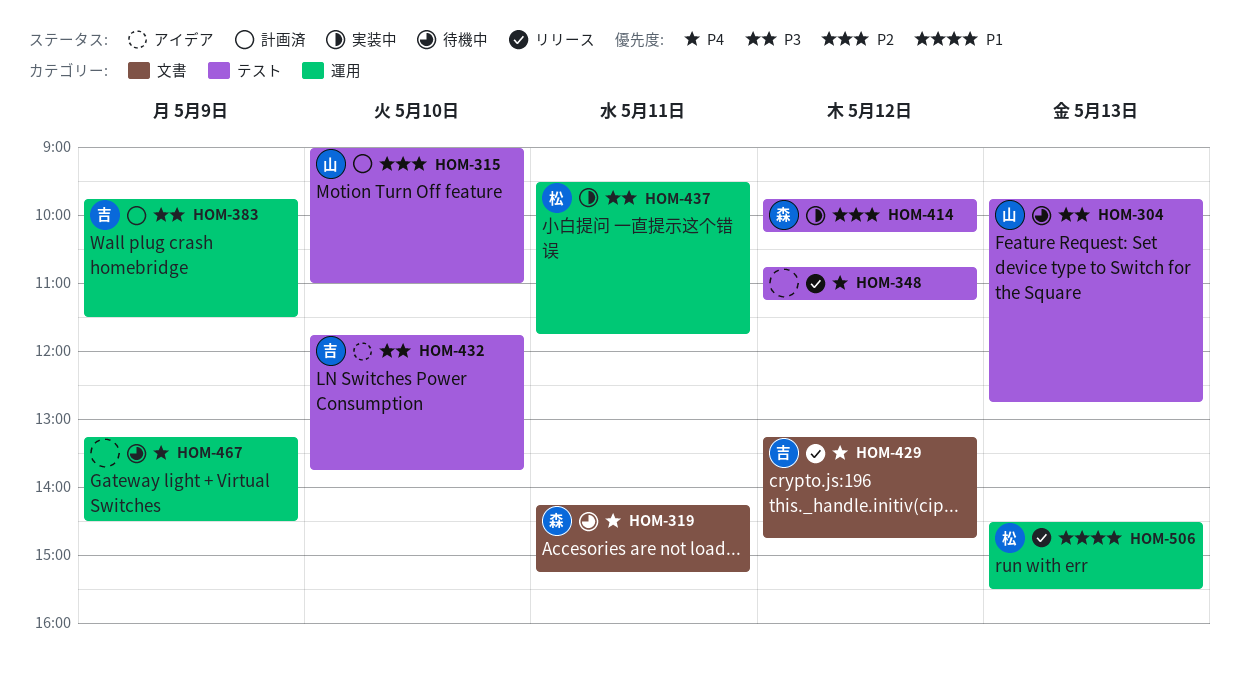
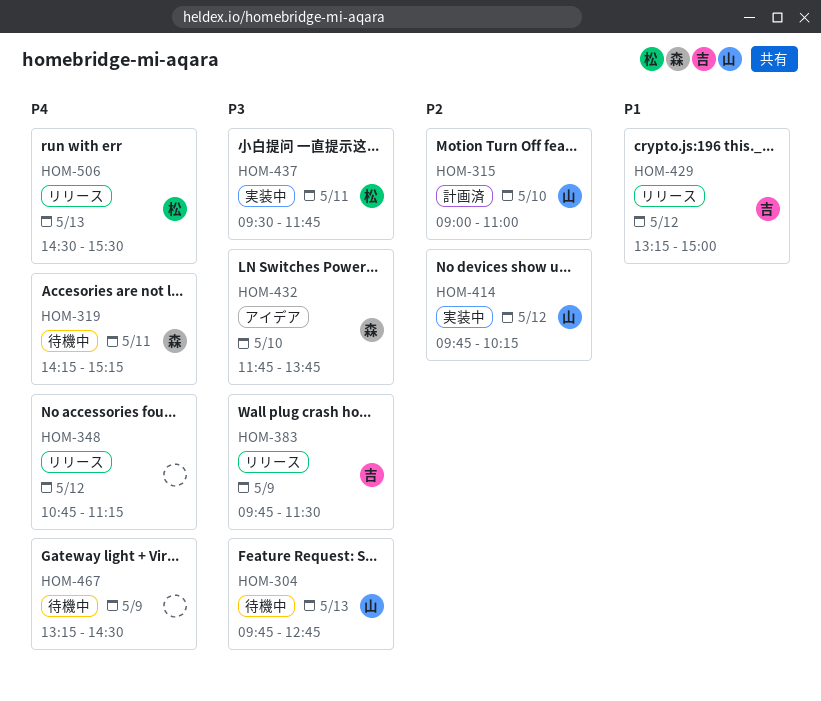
HOM-383, status: 計画済 -> リリース
HOM-414, owner: 森 -> 山
HOM-429, priority: P4 -> P1
HOM-429, ends: 14:45 -> 15:00
HOM-432, owner: 吉 -> 森
HOM-506, priority: P1 -> P4

